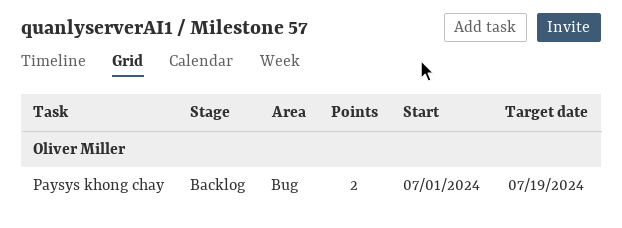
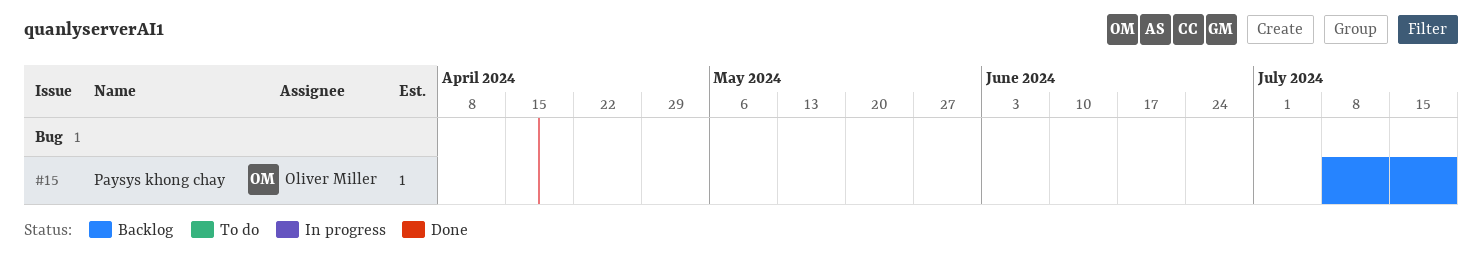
Paysys khong chay, estimate: 2 -> 1
Paysys khong chay, start: Jul 1 -> Jul 8

